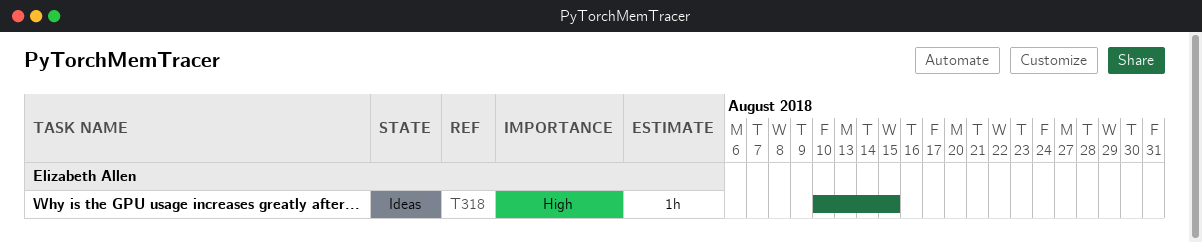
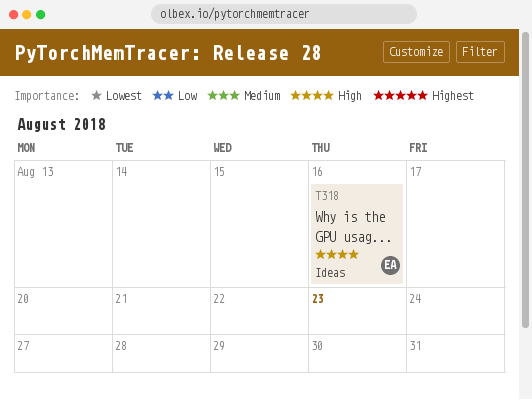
T318, due: Aug 15 -> Aug 16

